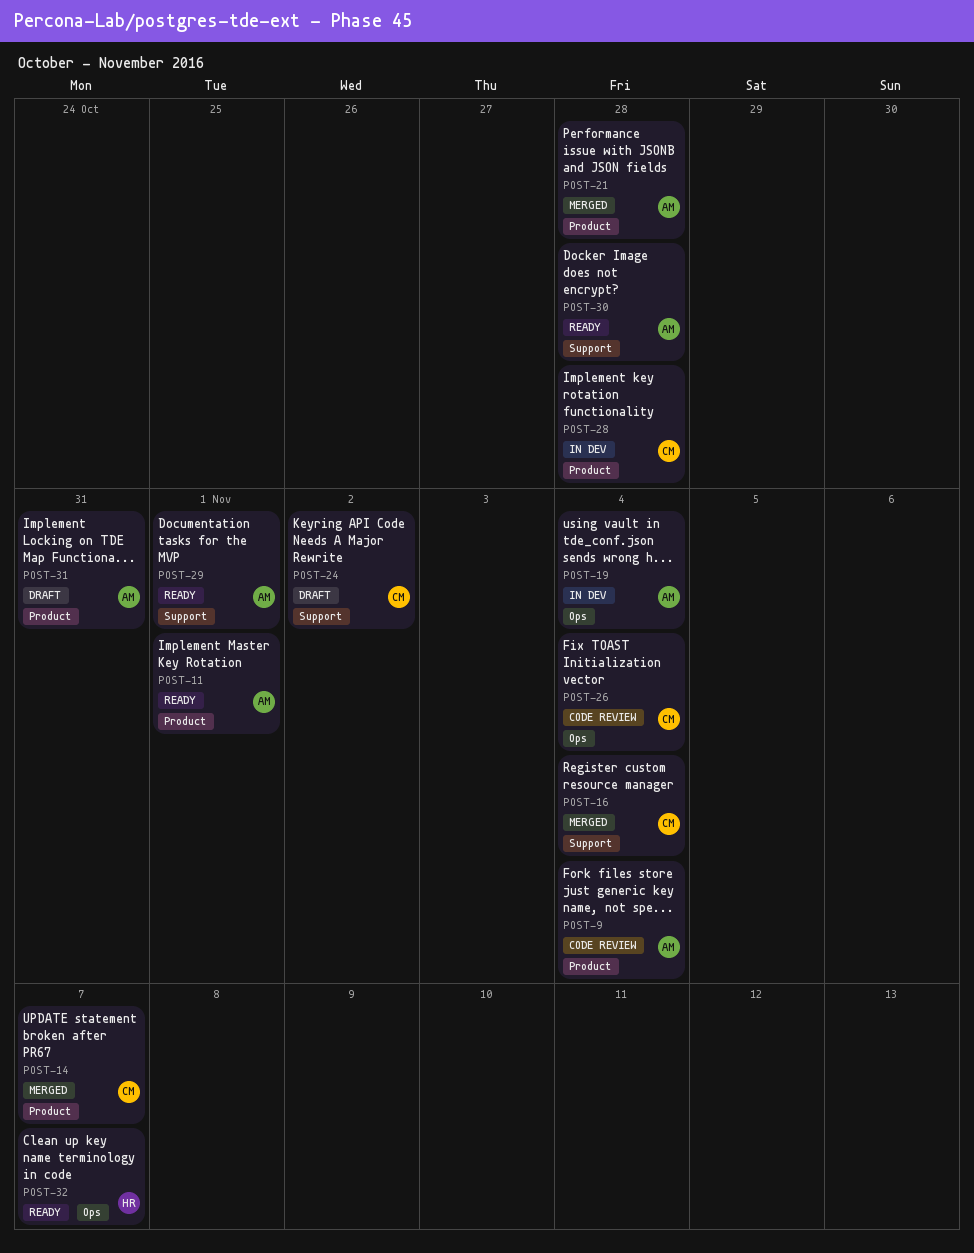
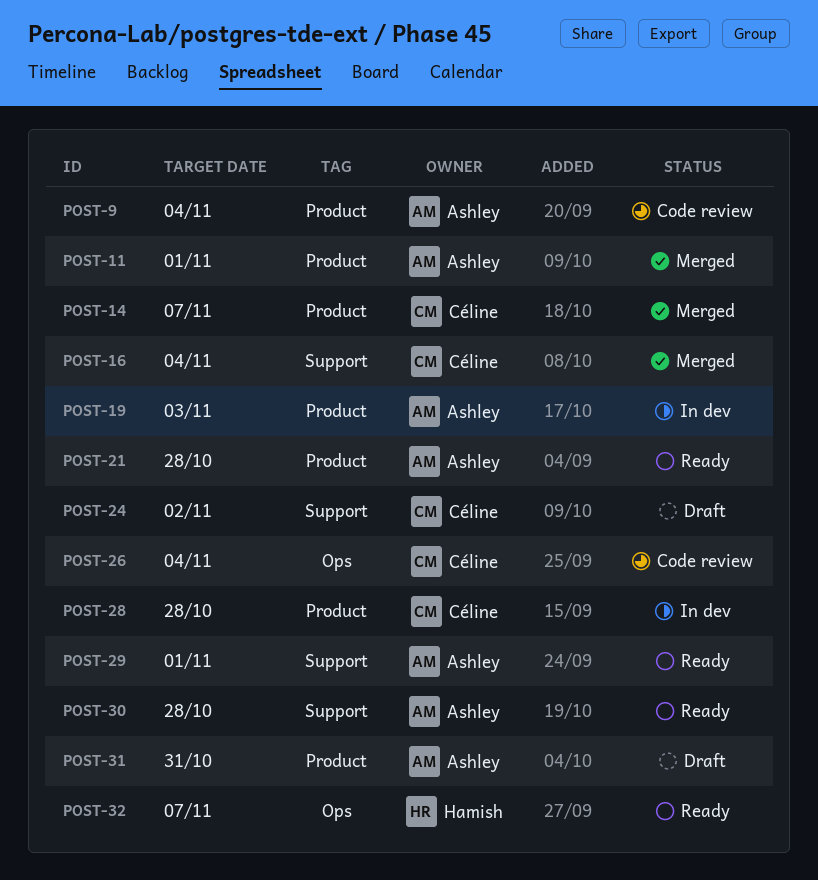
POST-11, status: Ready -> Merged
POST-19, label: Ops -> Product
POST-19, due: Nov 4 -> Nov 3
POST-21, status: Merged -> Ready

